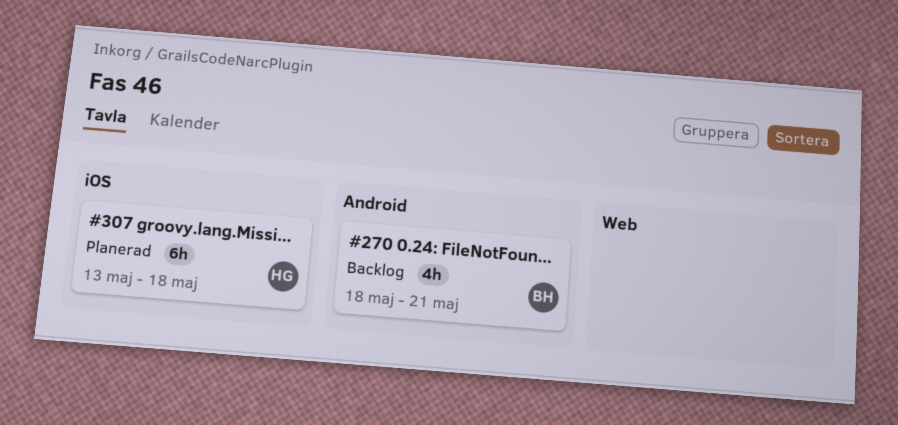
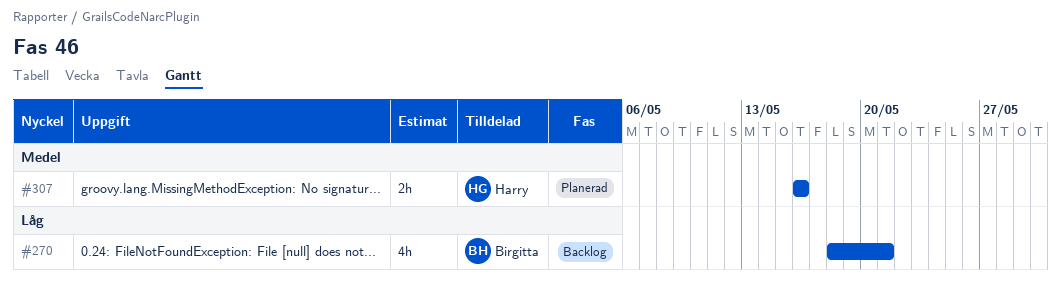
#307, estimate: 6h -> 2h
#307, start: May 13 -> May 16
#307, due: May 18 -> May 16

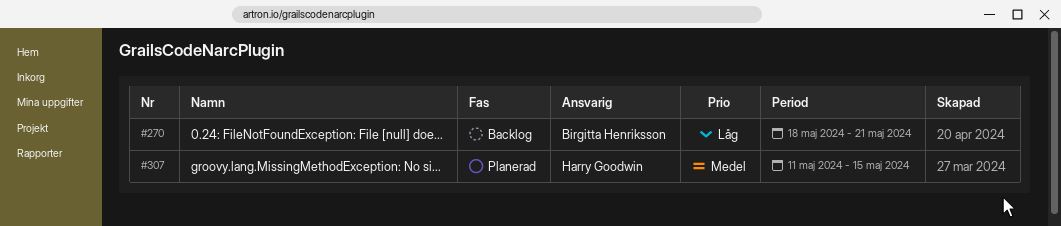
#307, start: May 16 -> May 11
#307, due: May 16 -> May 15

